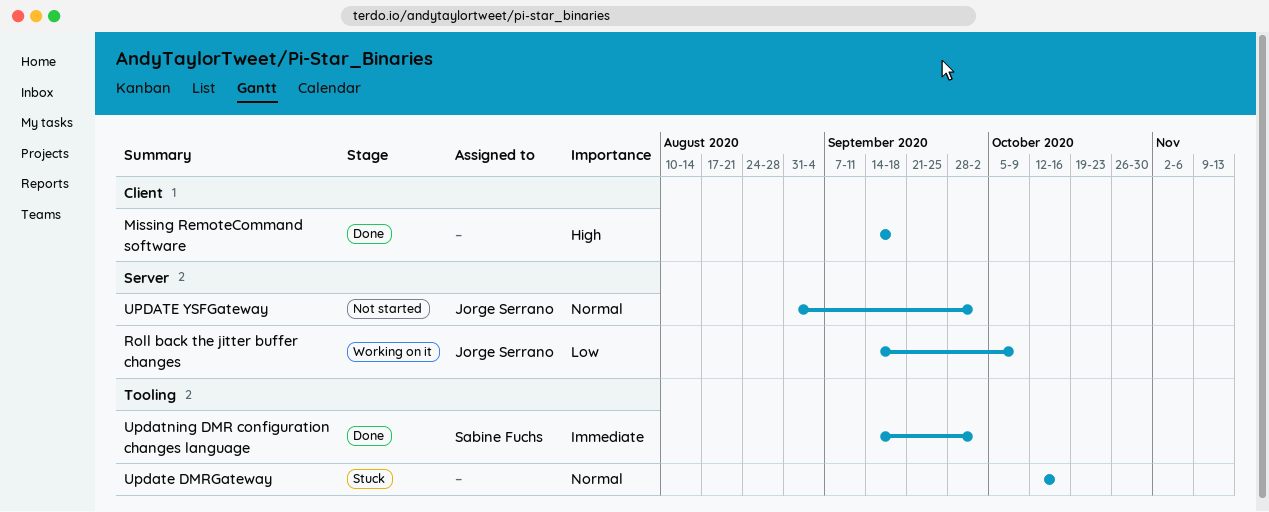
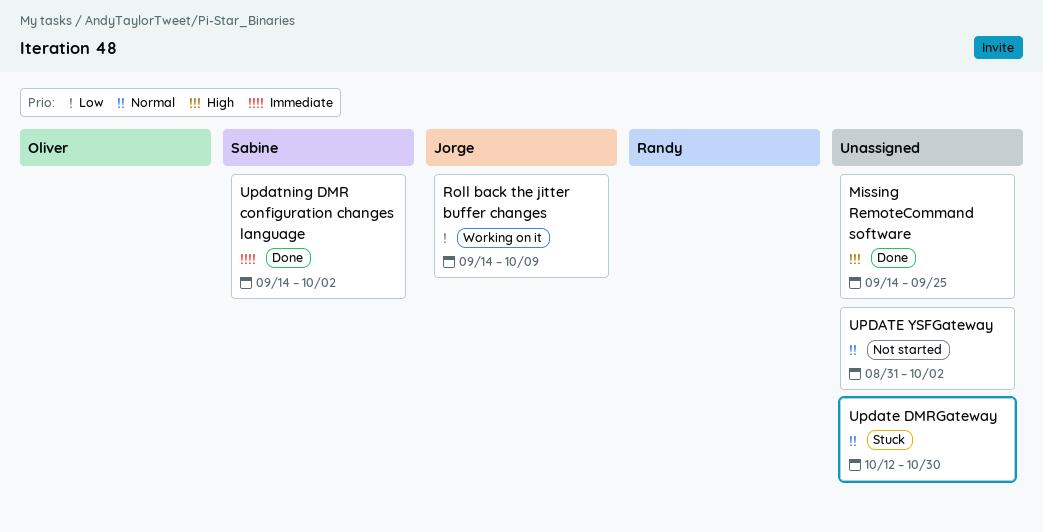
Missing RemoteCommand software, due: Sep 18 -> Sep 25
Update DMRGateway, due: Oct 16 -> Oct 30
UPDATE YSFGateway, owner: Jorge Serrano -> none

